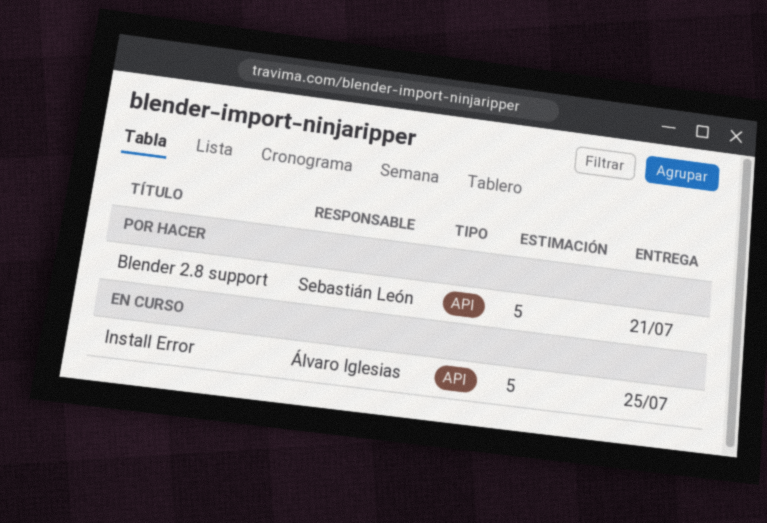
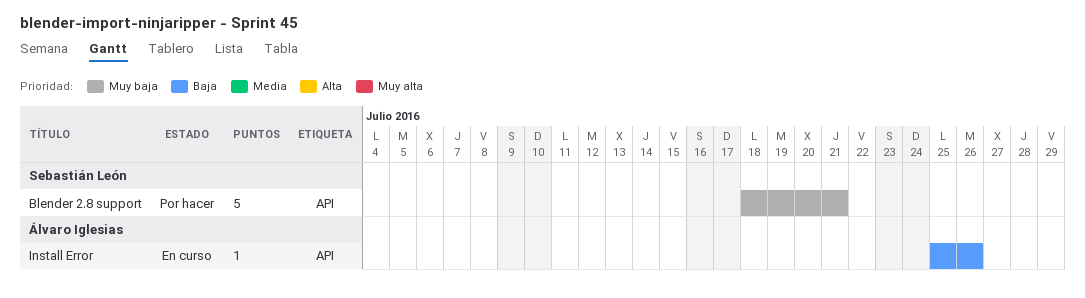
Install Error, estimate: 5 -> 1
Install Error, due: Jul 25 -> Jul 26

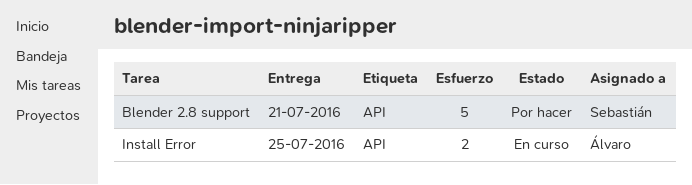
Install Error, estimate: 1 -> 2
Install Error, due: Jul 26 -> Jul 25

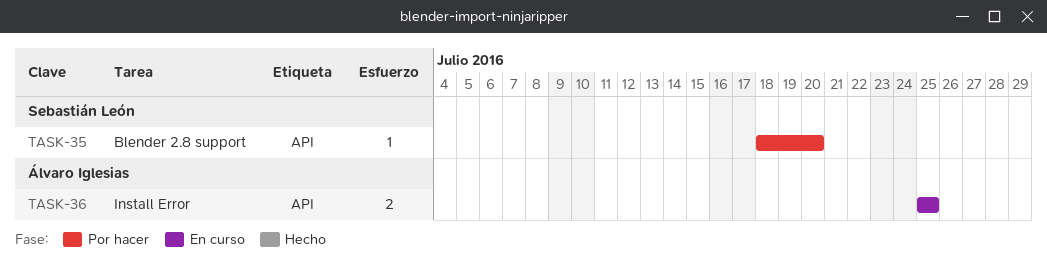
Blender 2.8 support, estimate: 5 -> 1
Blender 2.8 support, due: Jul 21 -> Jul 20

